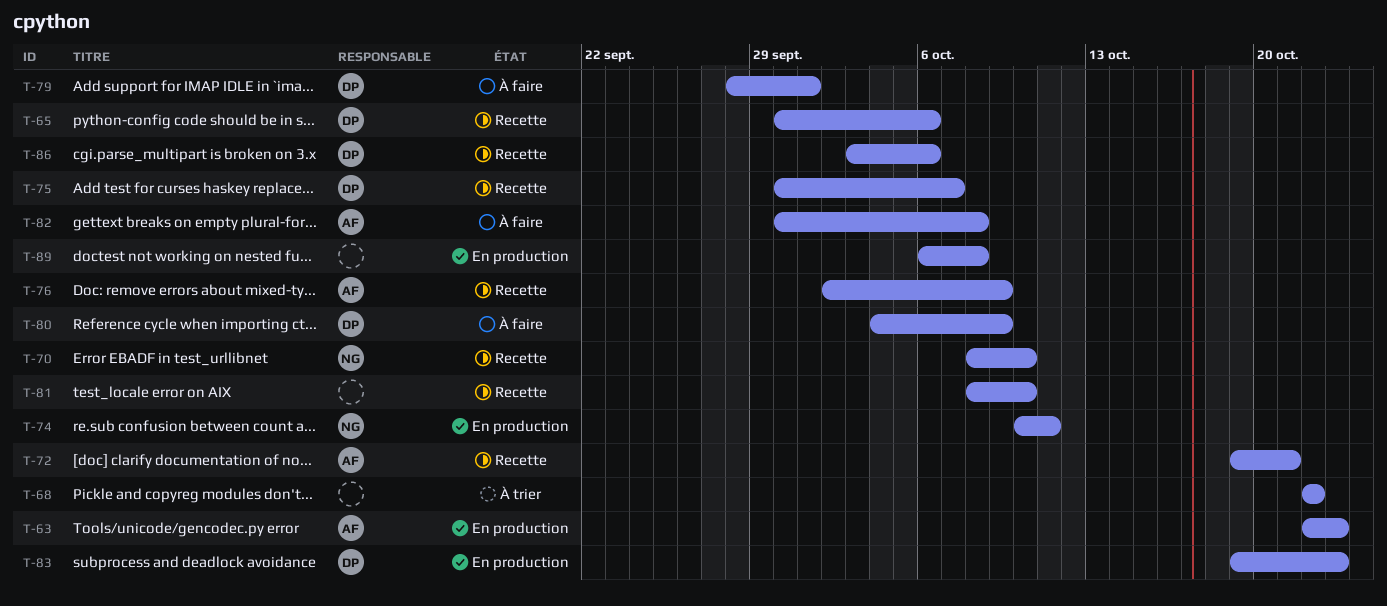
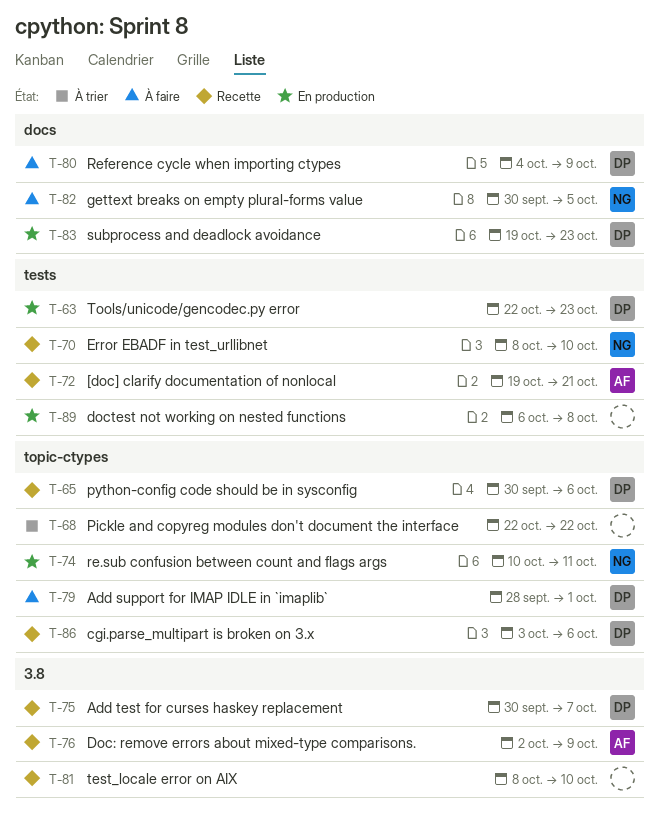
T-63, owner: AF -> DP
T-82, owner: AF -> NG
T-82, due: Oct 8 -> Oct 5

